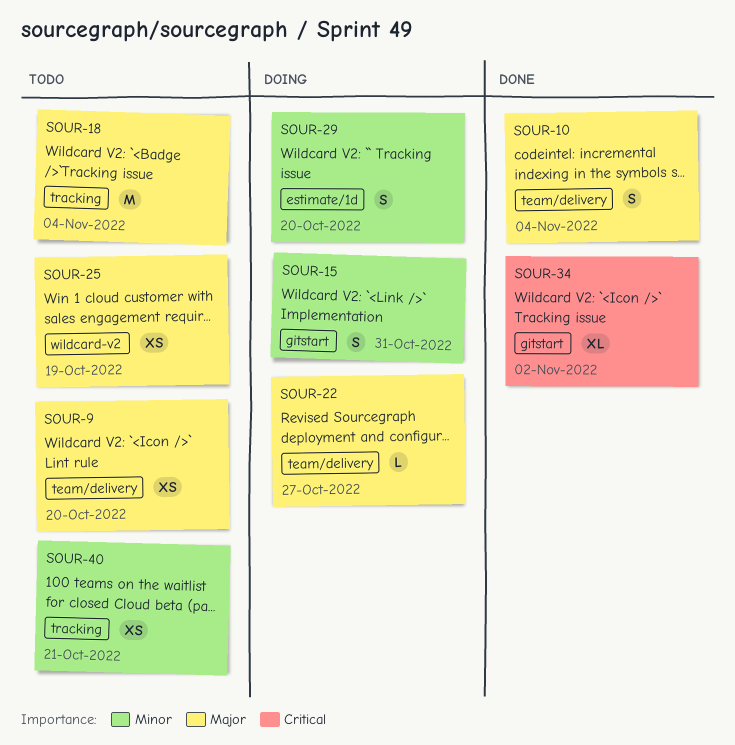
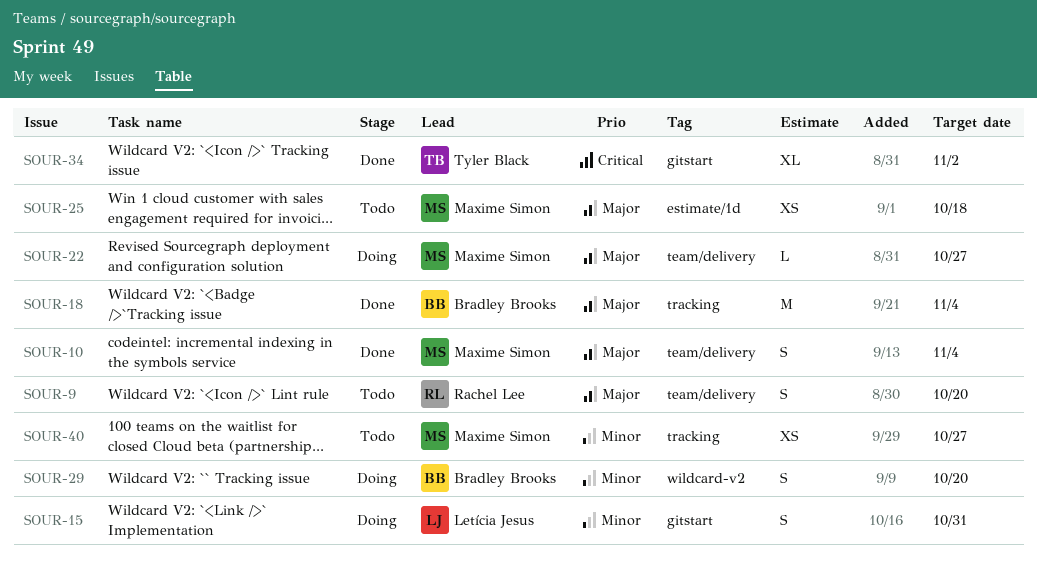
SOUR-9, estimate: XS -> S
SOUR-18, status: Todo -> Done
SOUR-25, label: wildcard-v2 -> estimate/1d
SOUR-25, due: Oct 19 -> Oct 18
SOUR-29, label: estimate/1d -> wildcard-v2
SOUR-40, due: Oct 21 -> Oct 27

